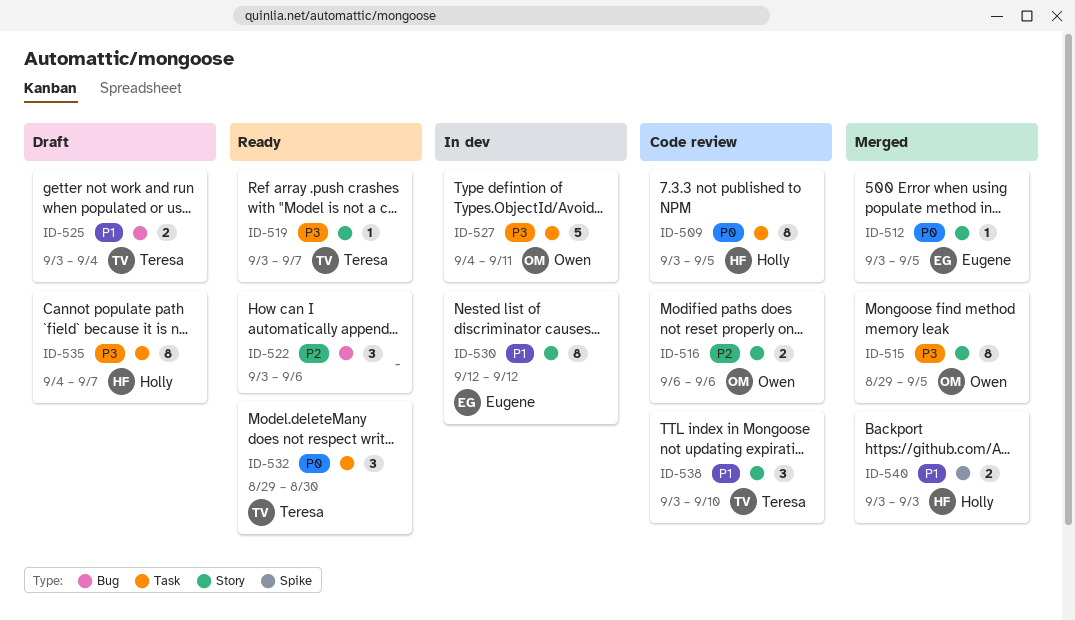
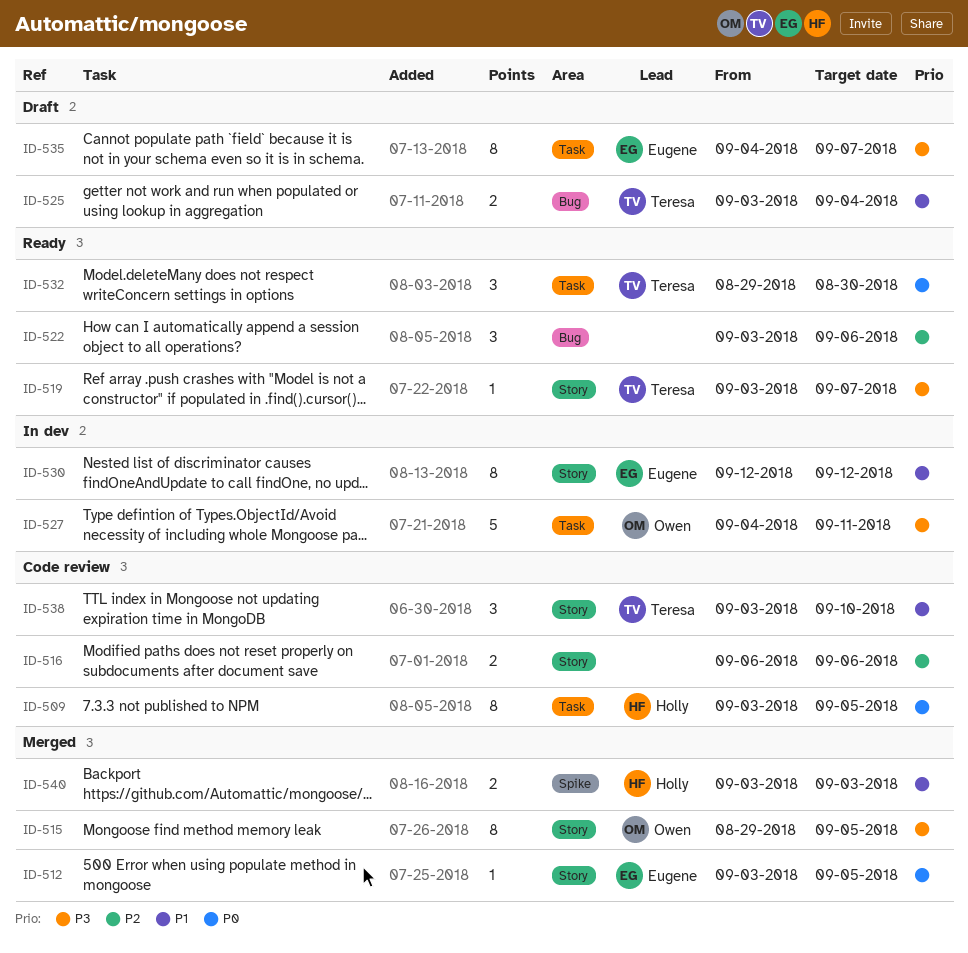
ID-516, owner: Owen -> none
ID-535, owner: Holly -> Eugene

